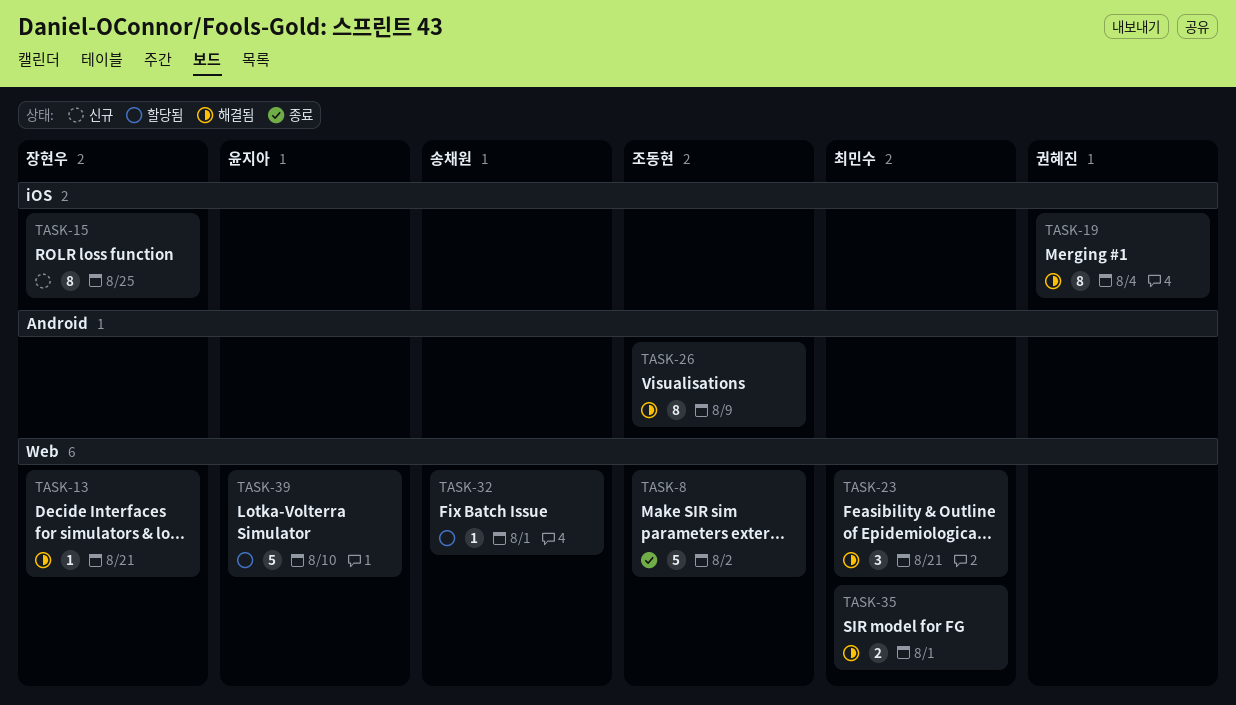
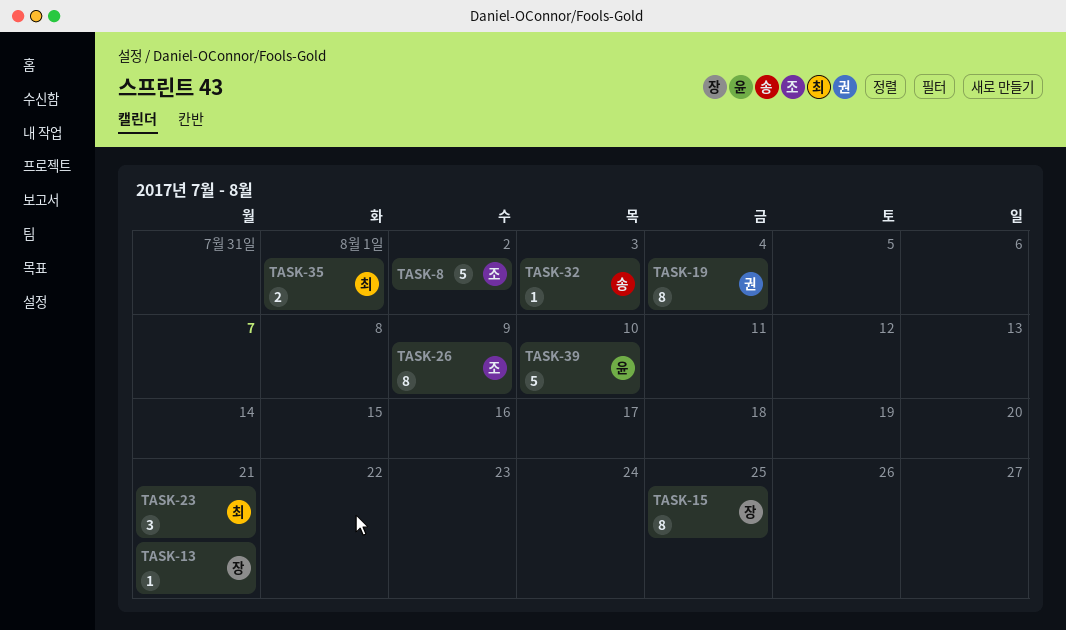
TASK-32, due: Aug 1 -> Aug 3

